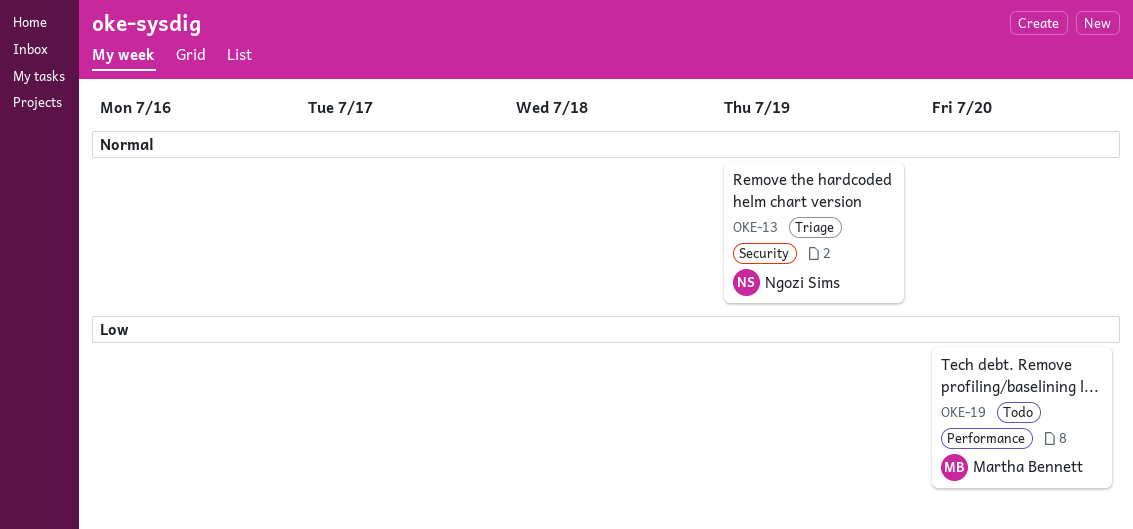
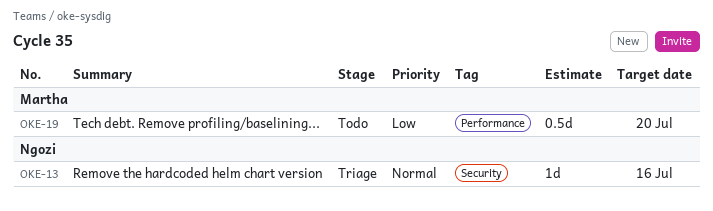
OKE-13, due: Jul 19 -> Jul 16

